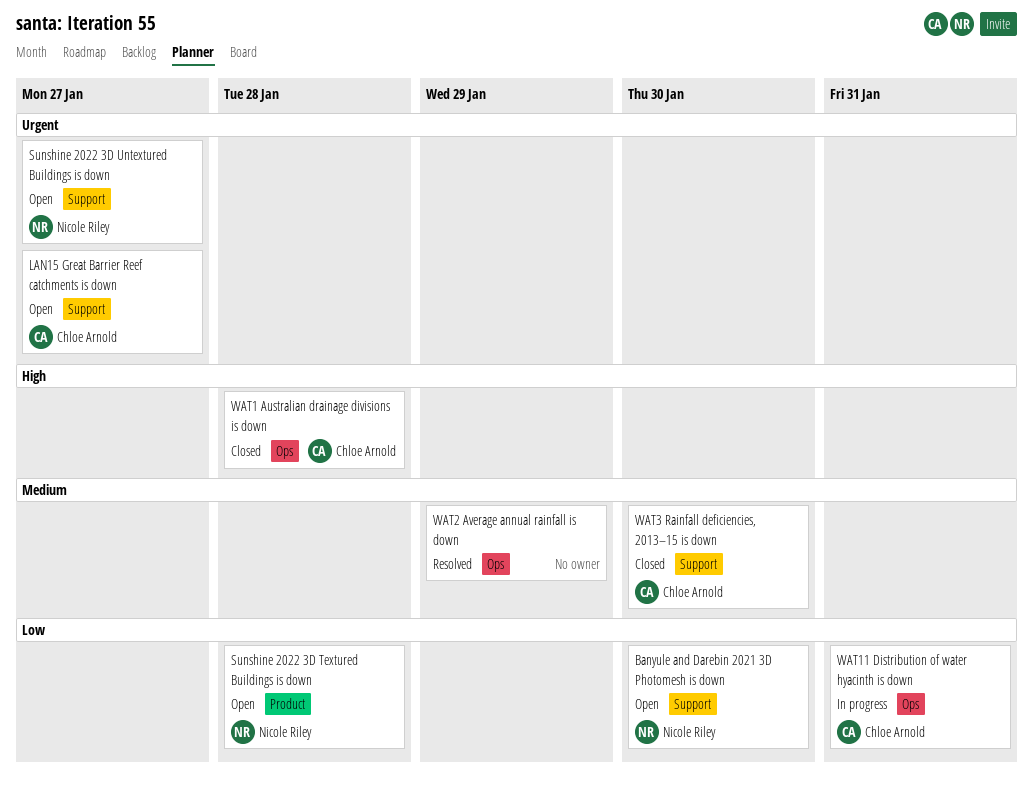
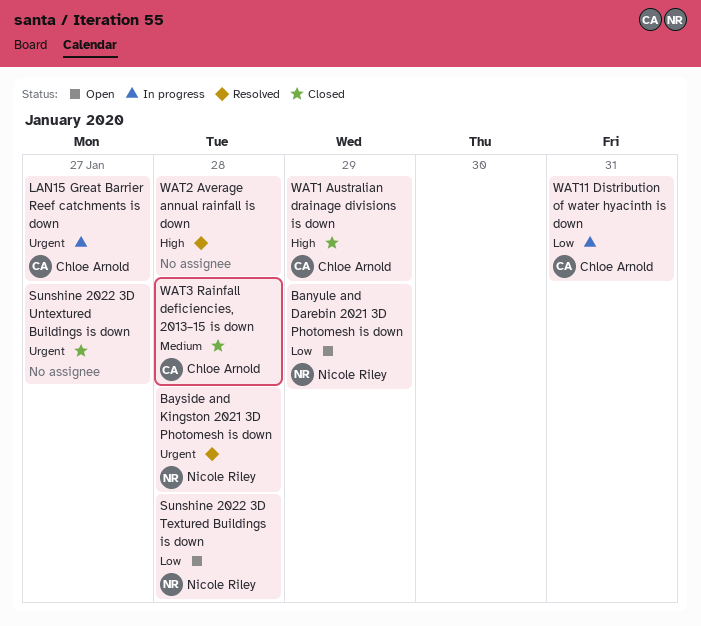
Banyule and Darebin 2021 3D Photomesh is down, due: Jan 30 -> Jan 29
Bayside and Kingston 2021 3D Photomesh is down: none -> present
LAN15 Great Barrier Reef catchments is down, status: Open -> In progress
Sunshine 2022 3D Untextured Buildings is down, status: Open -> Closed
Sunshine 2022 3D Untextured Buildings is down, owner: Nicole Riley -> none
WAT1 Australian drainage divisions is down, due: Jan 28 -> Jan 29
WAT2 Average annual rainfall is down, priority: Medium -> High
WAT2 Average annual rainfall is down, due: Jan 29 -> Jan 28
WAT3 Rainfall deficiencies, 2013–15 is down, due: Jan 30 -> Jan 28

